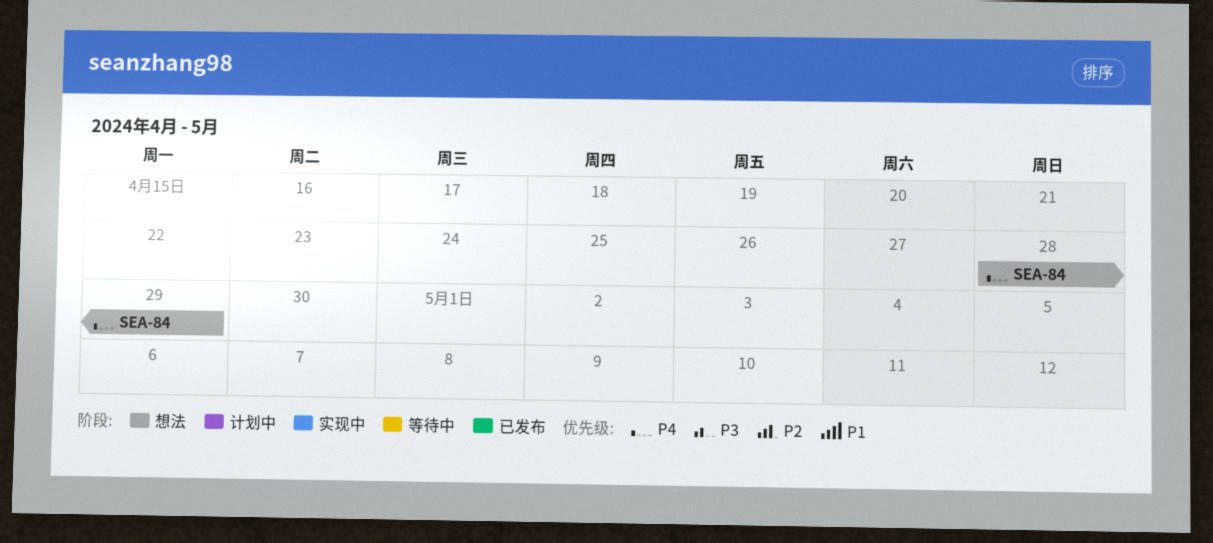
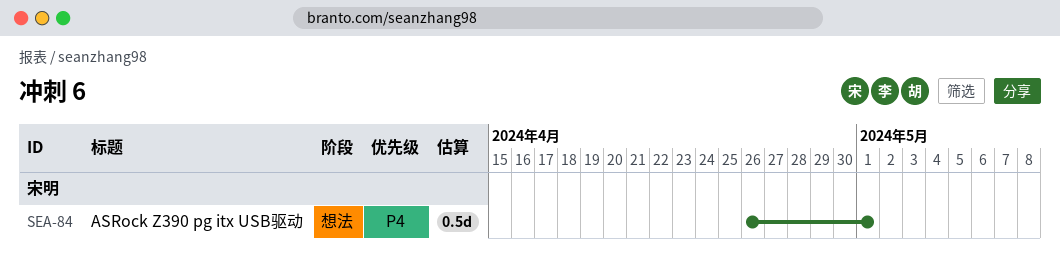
SEA-84, start: Apr 28 -> Apr 26
SEA-84, due: Apr 29 -> May 1

